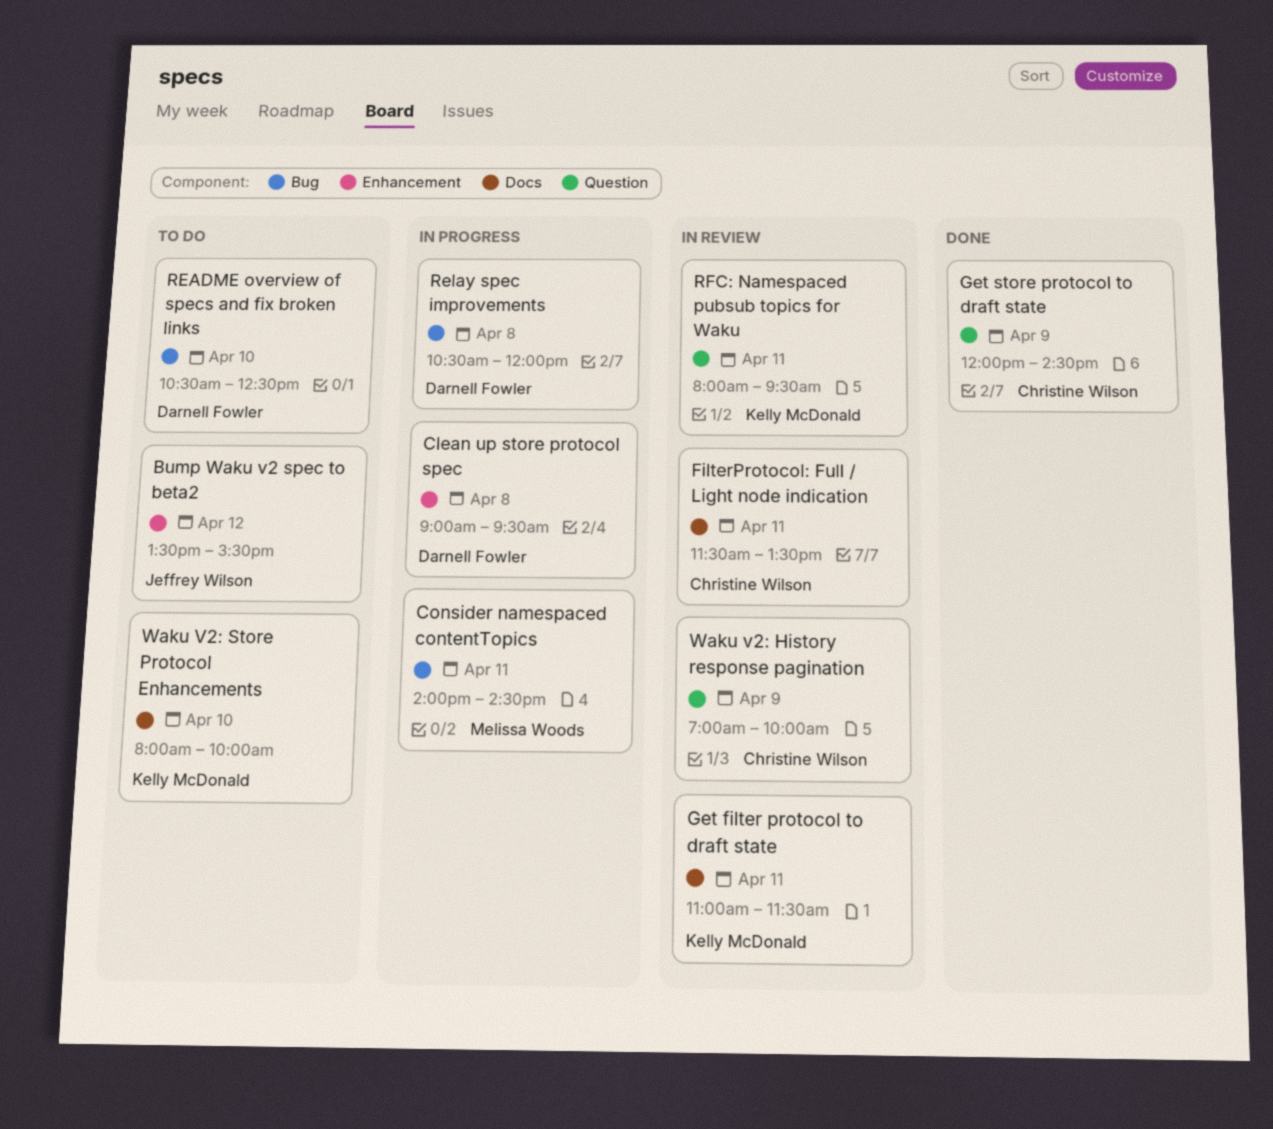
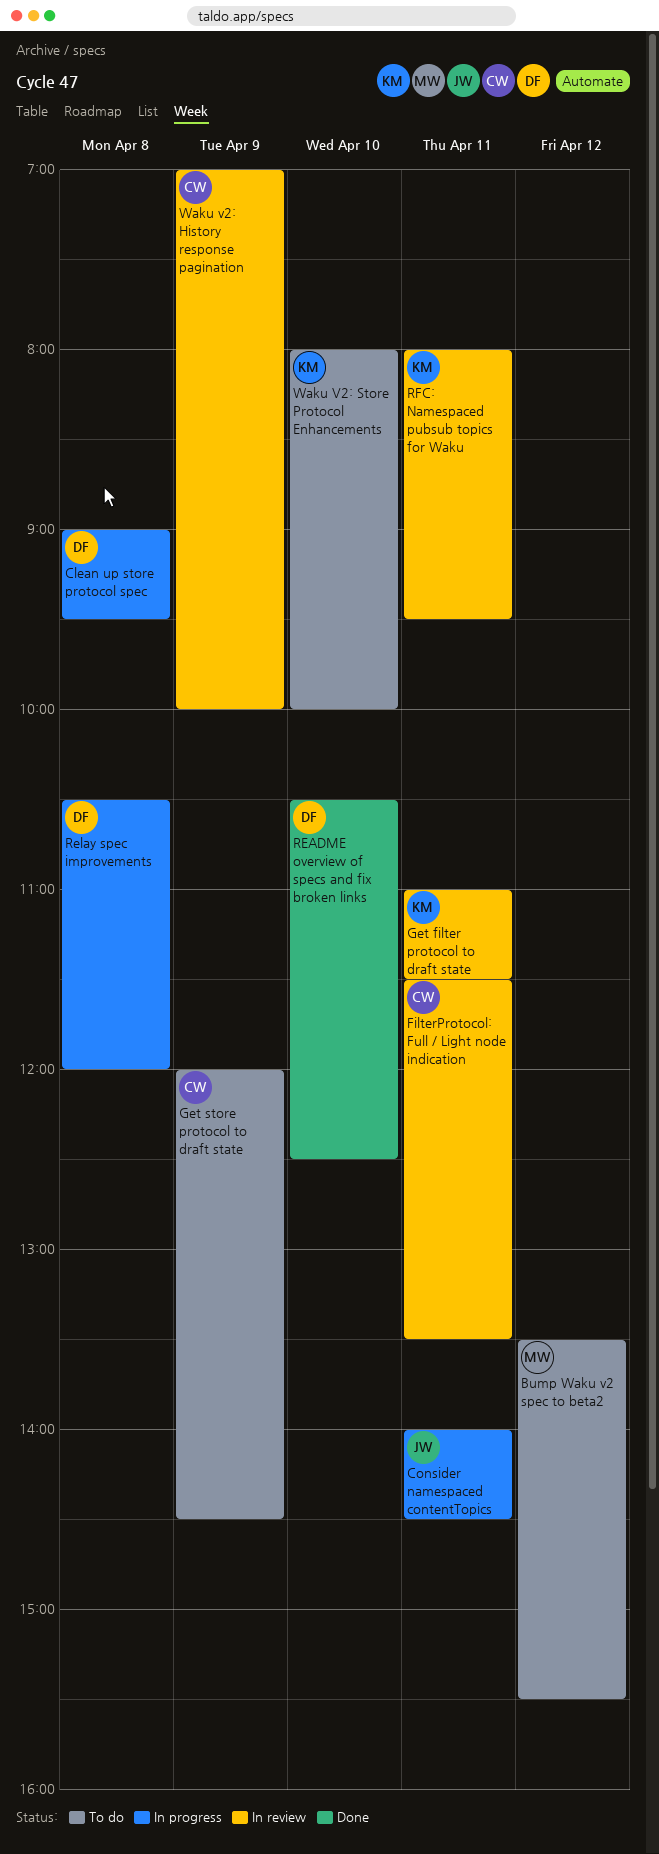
Bump Waku v2 spec to beta2, owner: Jeffrey Wilson -> Melissa Woods
Consider namespaced contentTopics, owner: Melissa Woods -> Jeffrey Wilson
Get store protocol to draft state, status: Done -> To do
README overview of specs and fix broken links, status: To do -> Done

